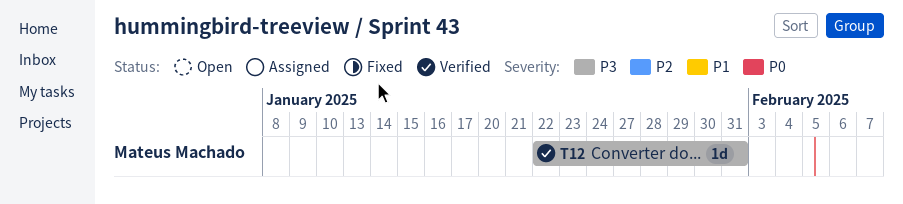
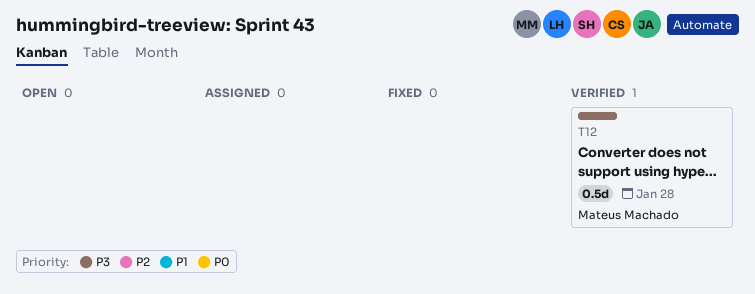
T12, estimate: 1d -> 0.5d
T12, due: Jan 31 -> Jan 28

